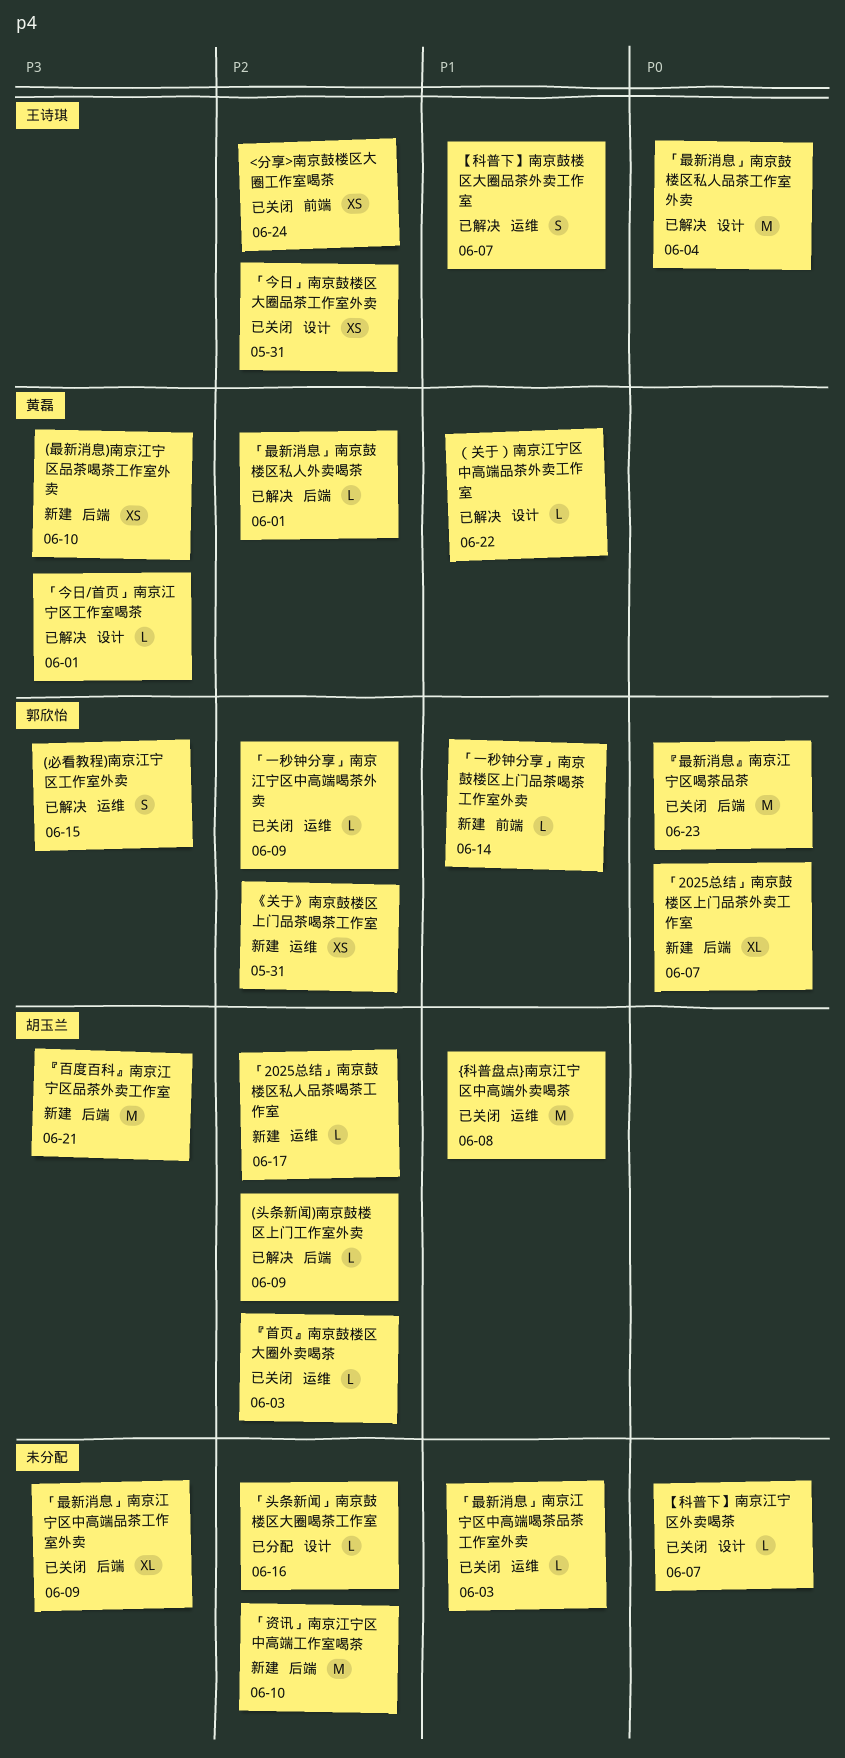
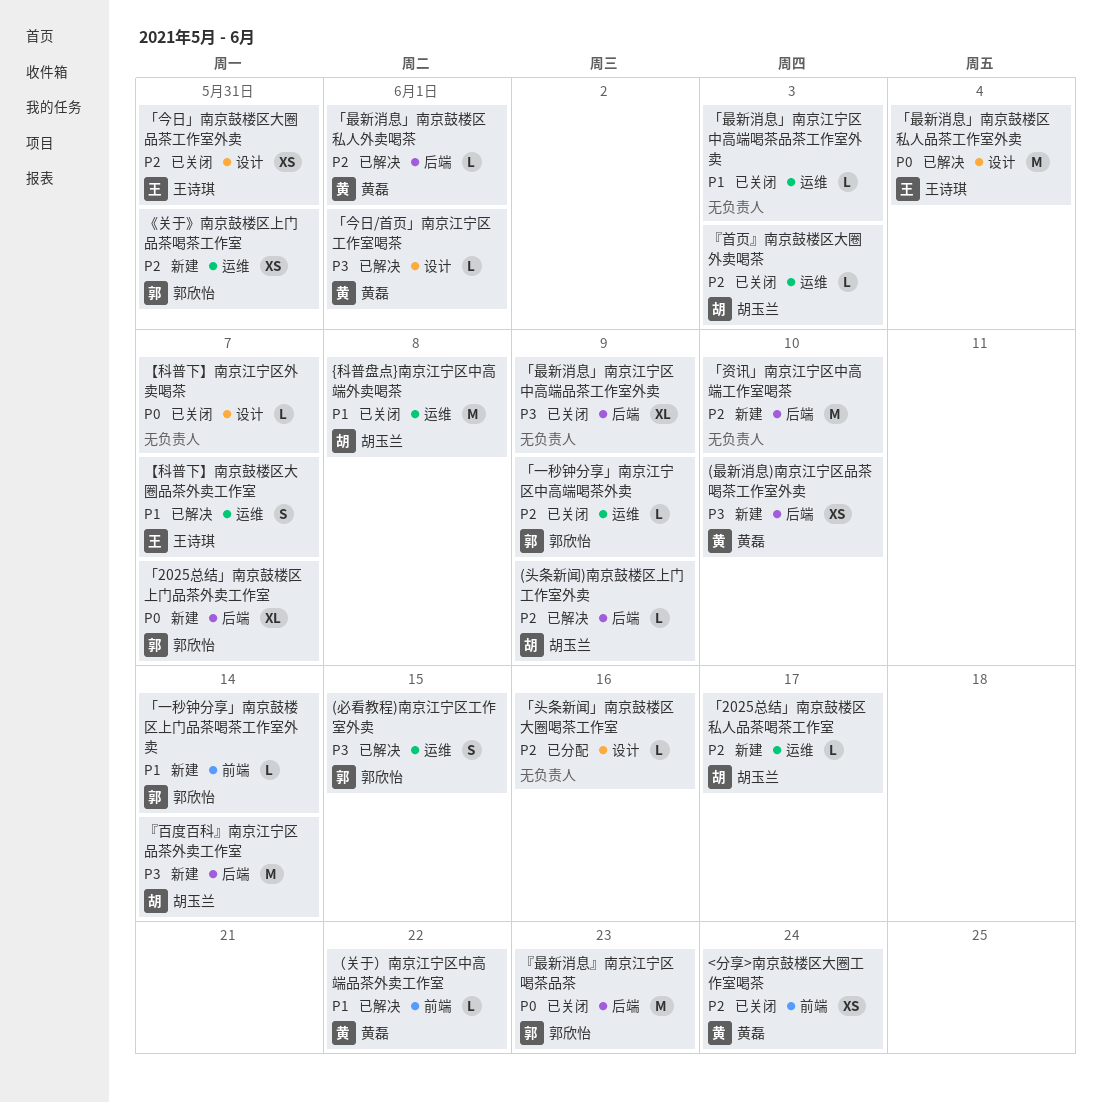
<分享>南京鼓楼区大圈工作室喝茶, owner: 王诗琪 -> 黄磊
『百度百科』南京江宁区品茶外卖工作室, due: Jun 21 -> Jun 14
（关于）南京江宁区中高端品茶外卖工作室, label: 设计 -> 前端

